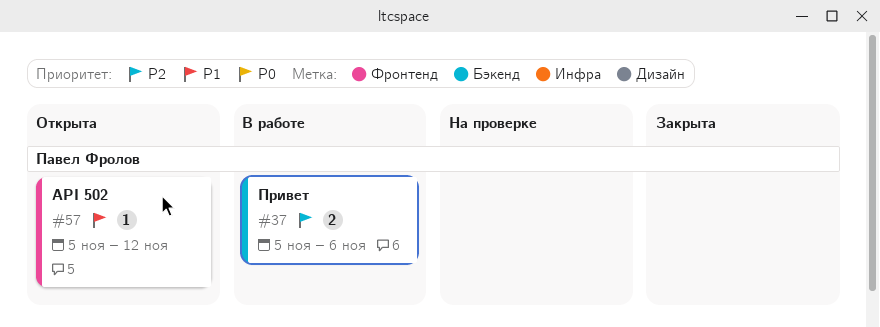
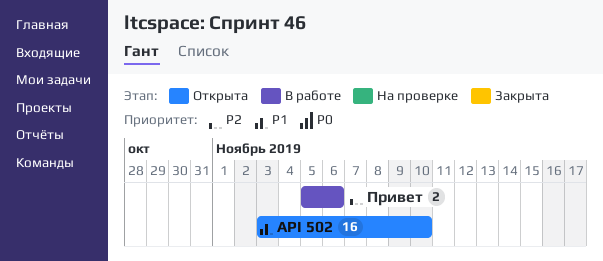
API 502, estimate: 1 -> 16
API 502, start: Nov 5 -> Nov 3
API 502, due: Nov 12 -> Nov 10

